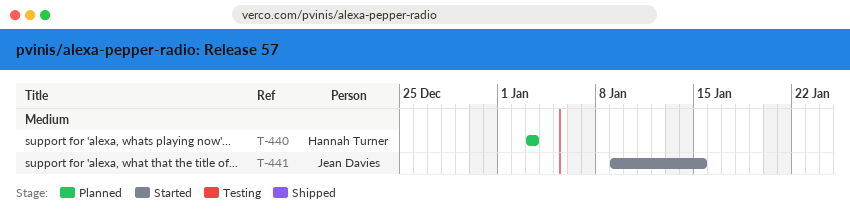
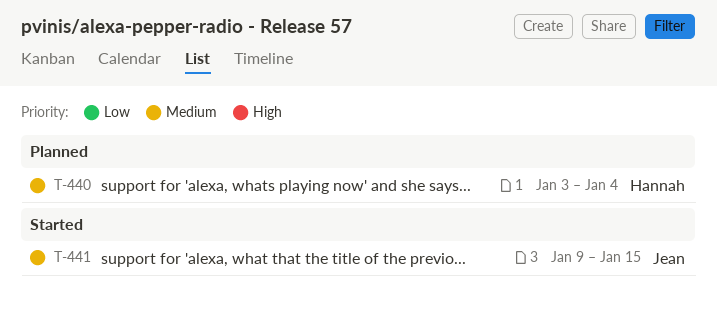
T-440, due: Jan 3 -> Jan 4

